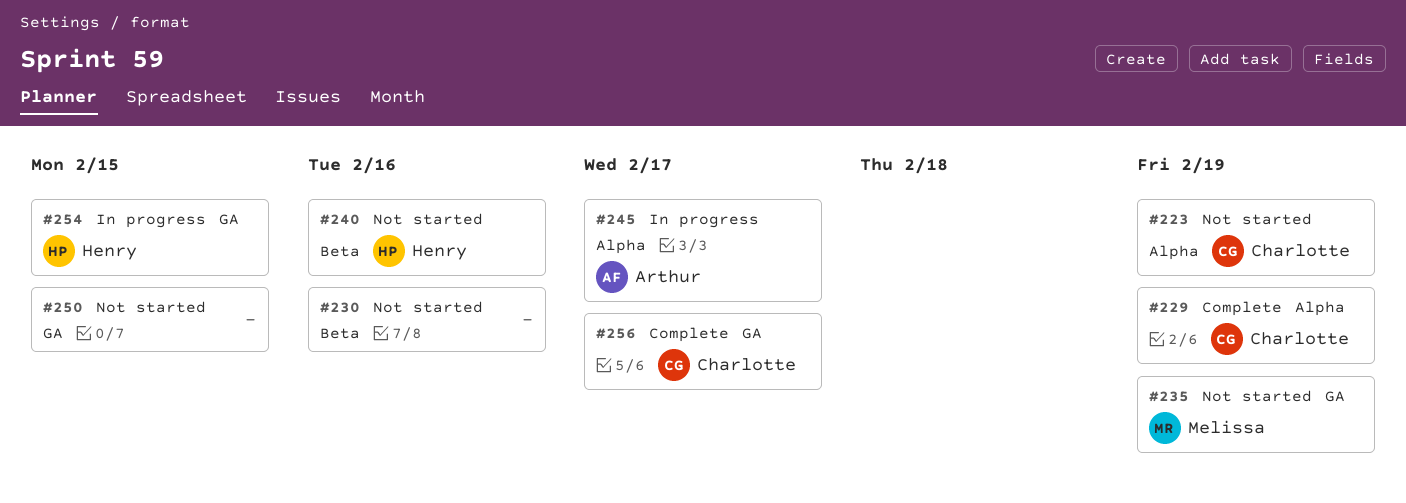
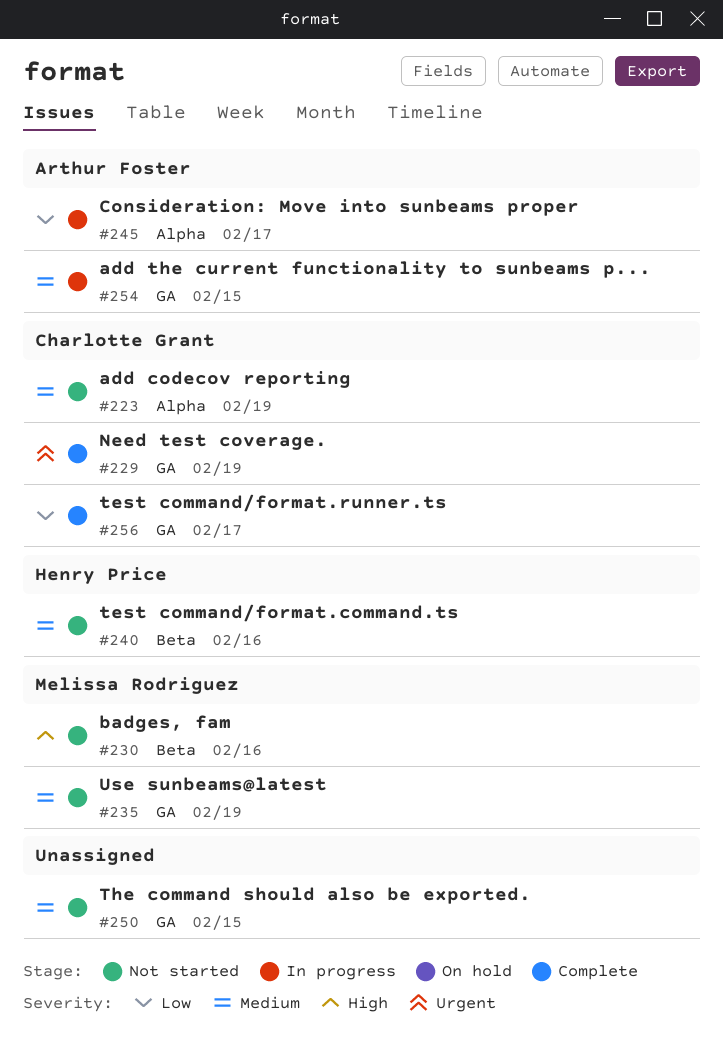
#229, label: Alpha -> GA
#230, owner: none -> Melissa Rodriguez
#254, owner: Henry Price -> Arthur Foster

